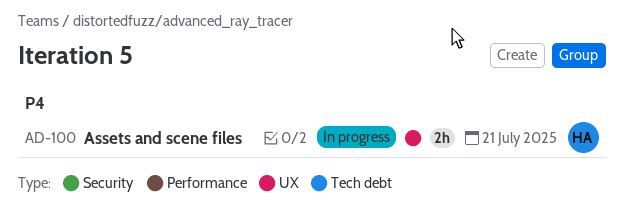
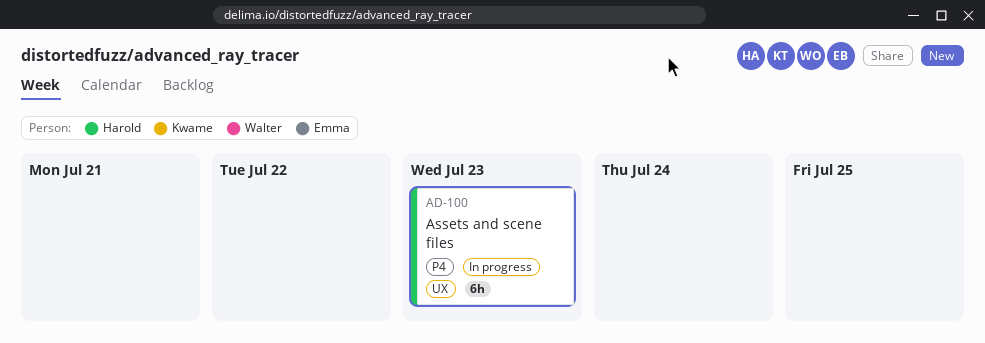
AD-100, estimate: 2h -> 6h
AD-100, due: Jul 21 -> Jul 23

